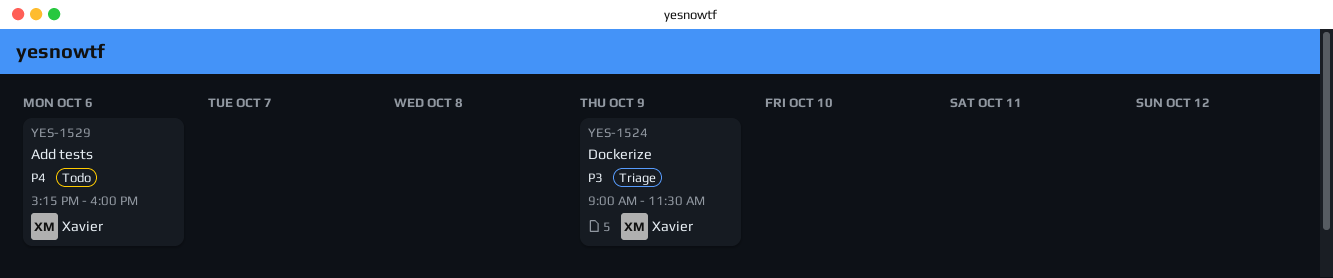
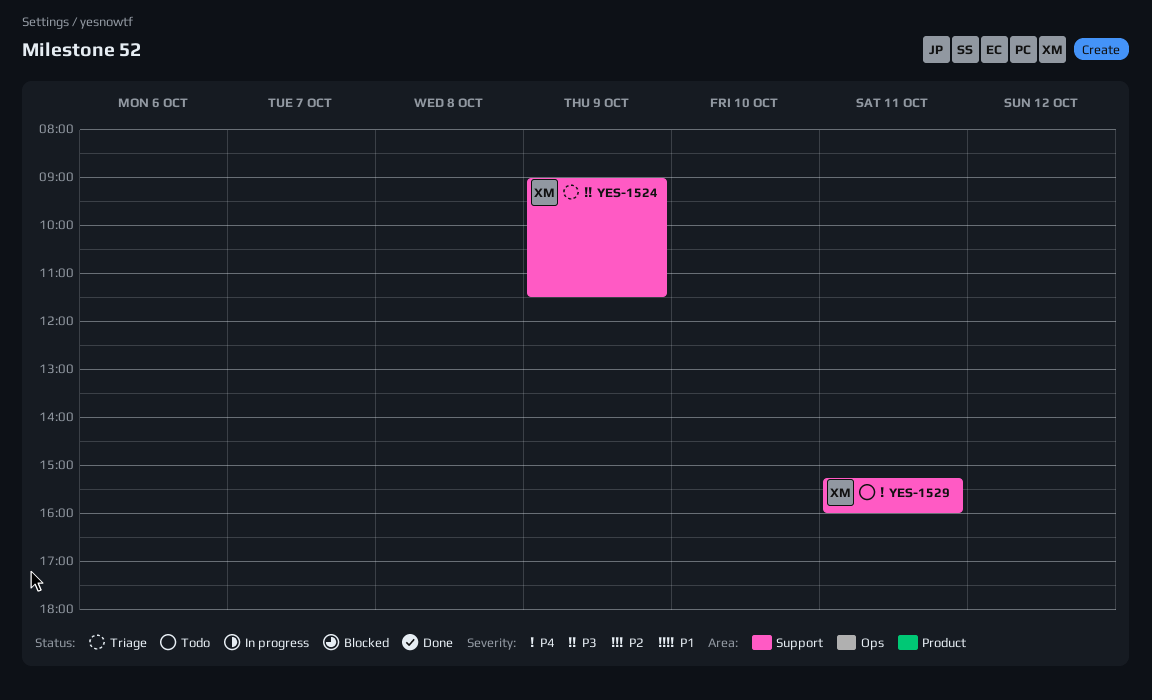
YES-1529, day: Oct 6 -> Oct 11

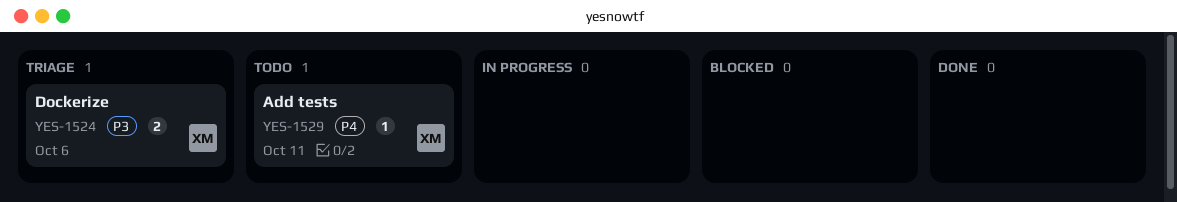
YES-1524, day: Oct 9 -> Oct 6

